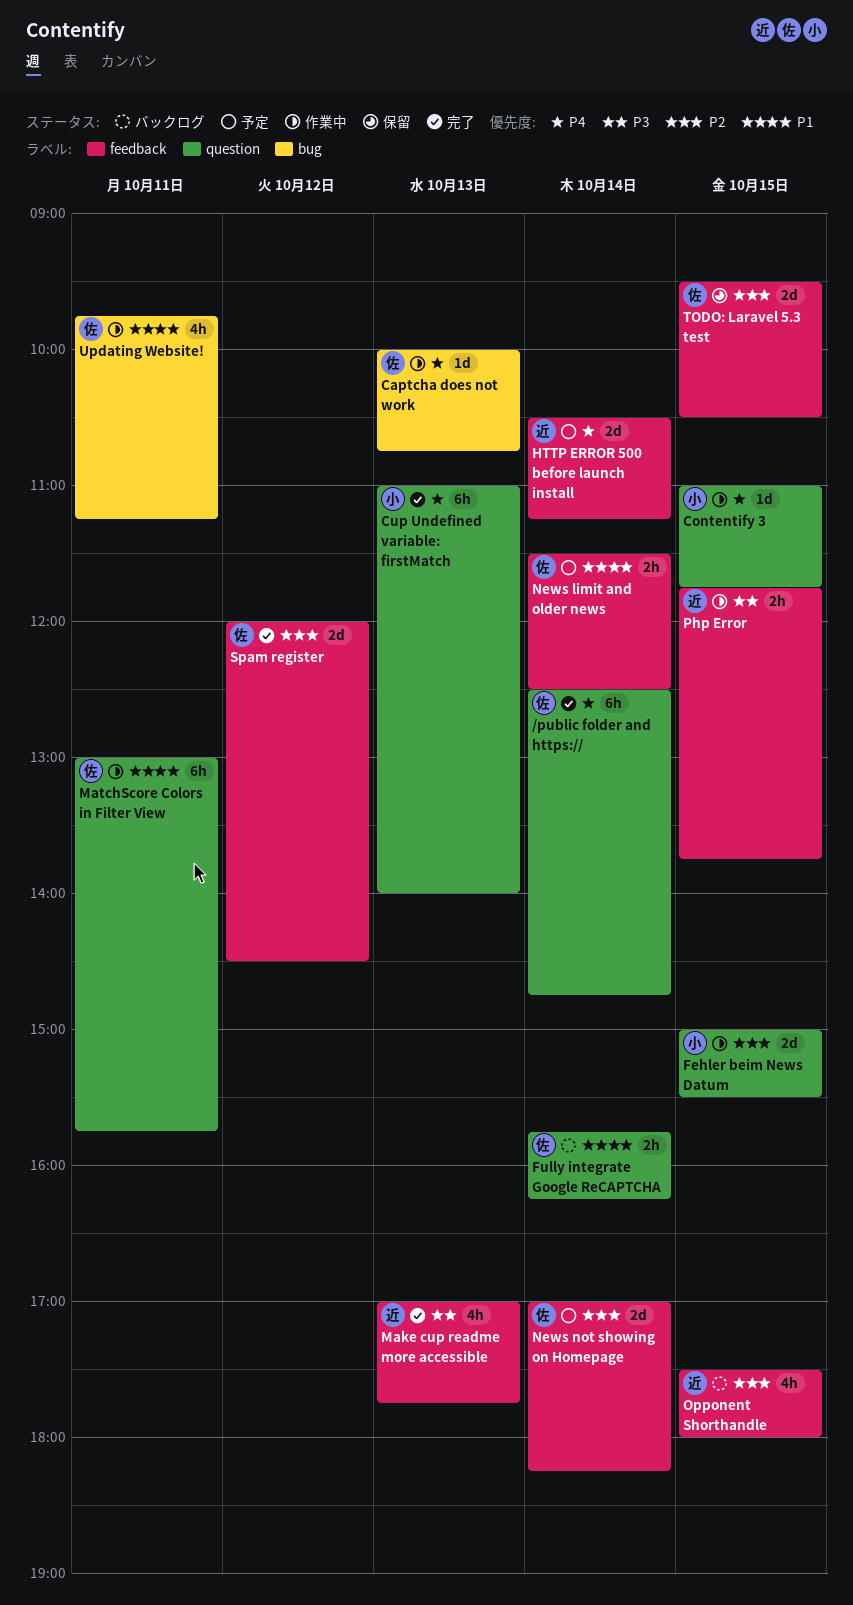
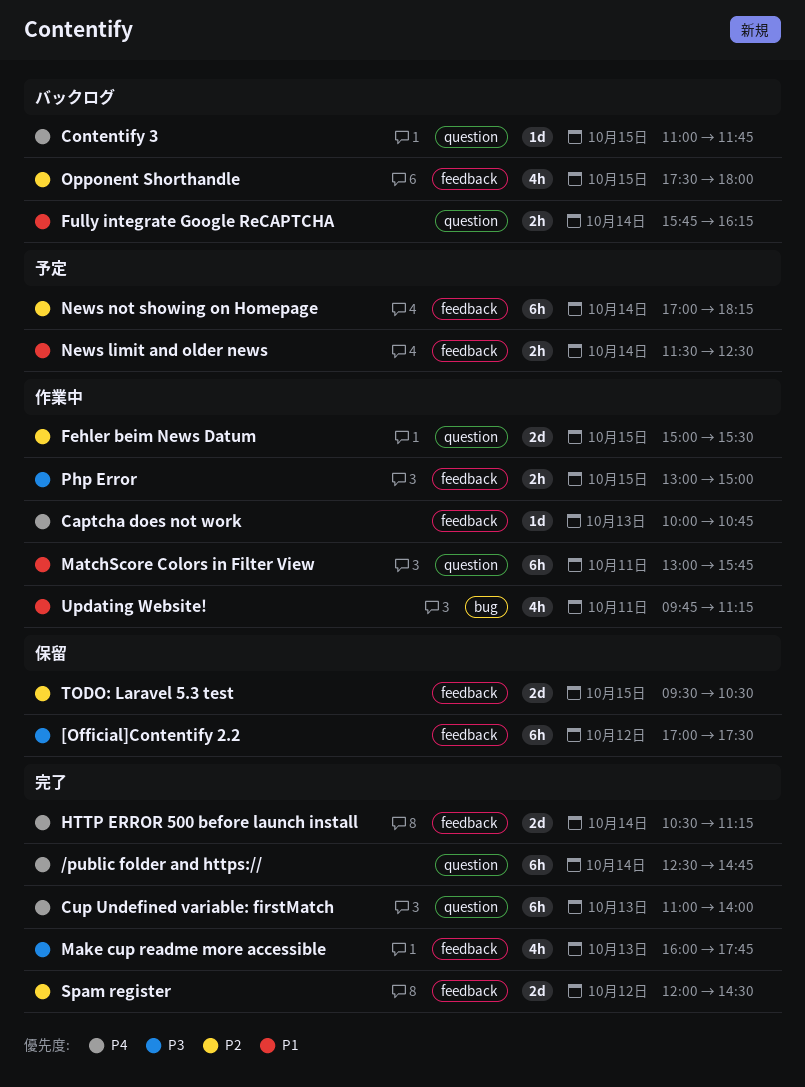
[Official]Contentify 2.2: none -> present
Captcha does not work, label: bug -> feedback
Contentify 3, status: 作業中 -> バックログ
HTTP ERROR 500 before launch install, status: 予定 -> 完了
Make cup readme more accessible, begins: 17:00 -> 16:00
News not showing on Homepage, estimate: 2d -> 6h
Php Error, begins: 11:45 -> 13:00
Php Error, ends: 13:45 -> 15:00

